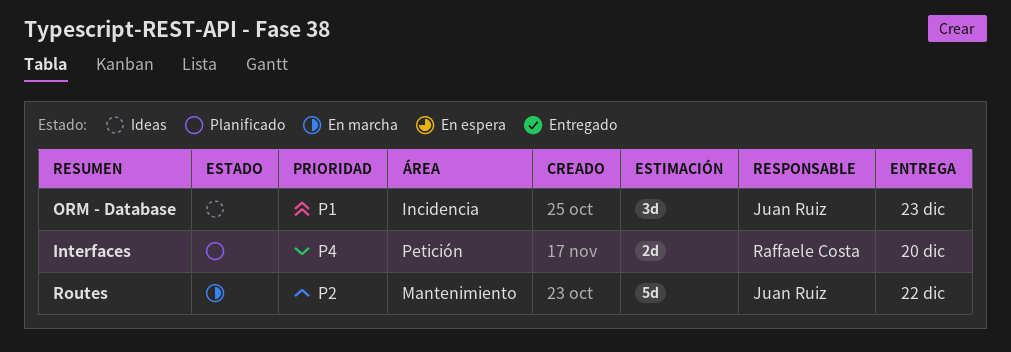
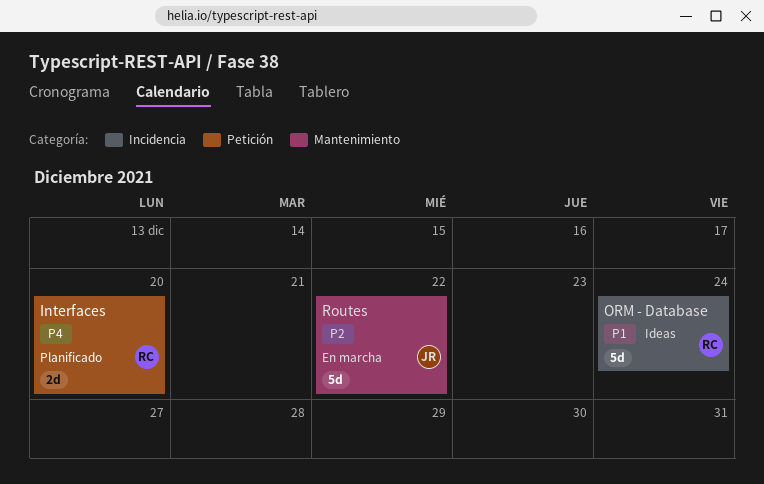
ORM - Database, owner: Juan Ruiz -> Raffaele Costa
ORM - Database, estimate: 3d -> 5d
ORM - Database, due: Dec 23 -> Dec 24

